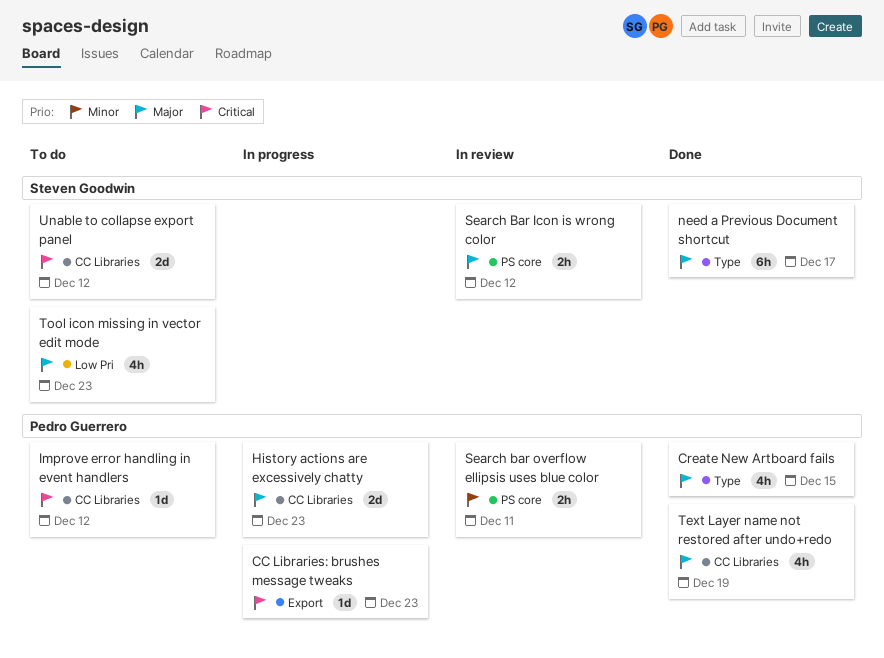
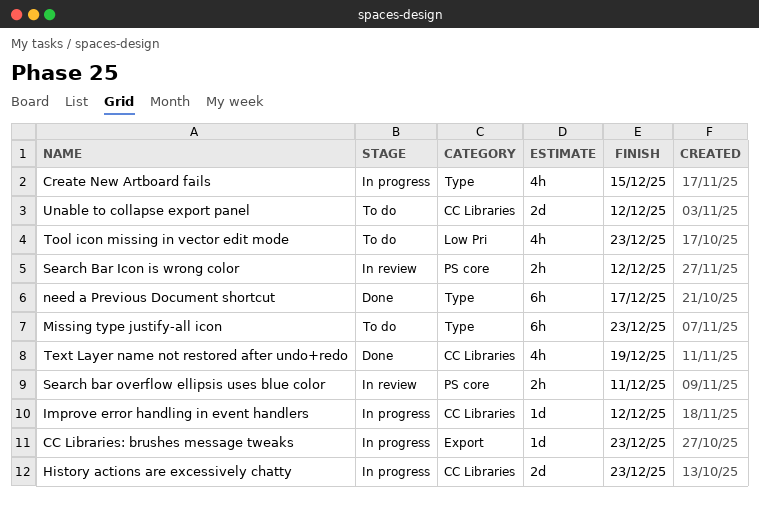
Create New Artboard fails, status: Done -> In progress
Improve error handling in event handlers, status: To do -> In progress
Missing type justify-all icon: none -> present

